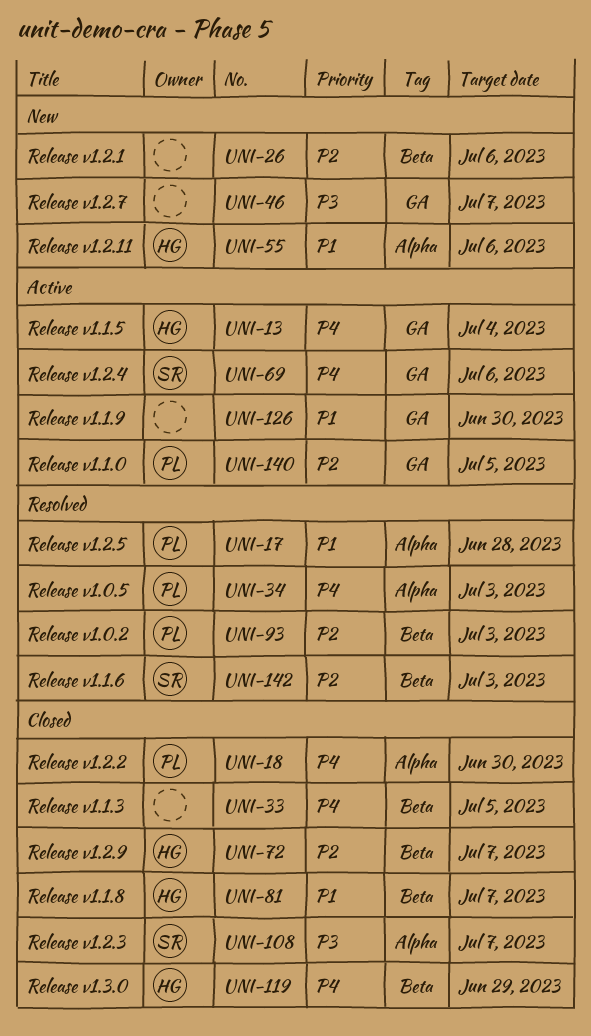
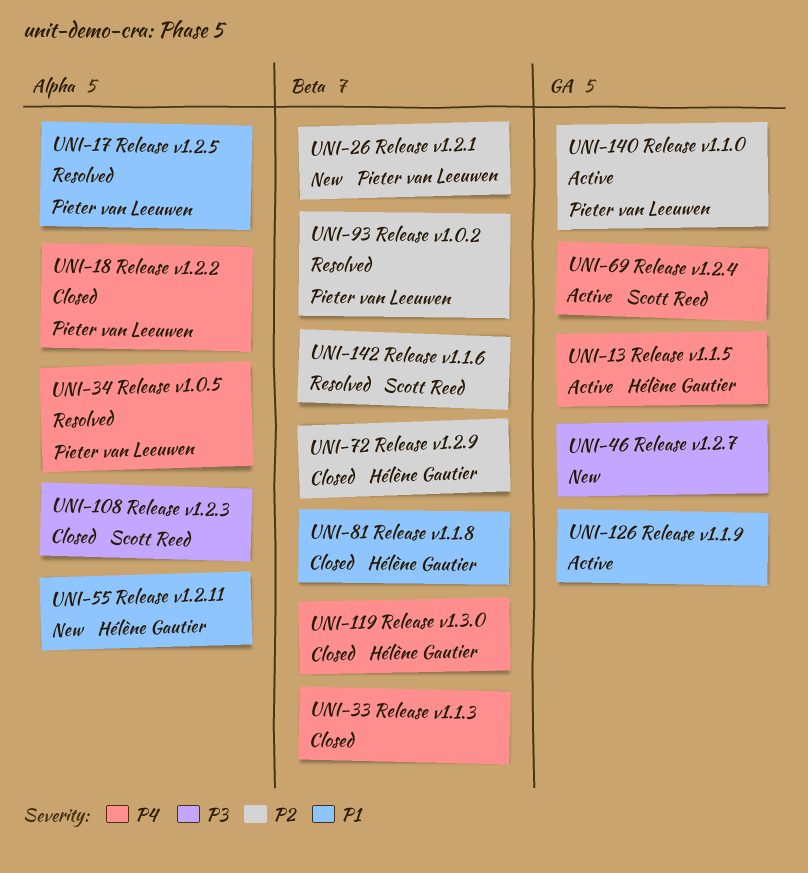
UNI-26, owner: none -> Pieter van Leeuwen

